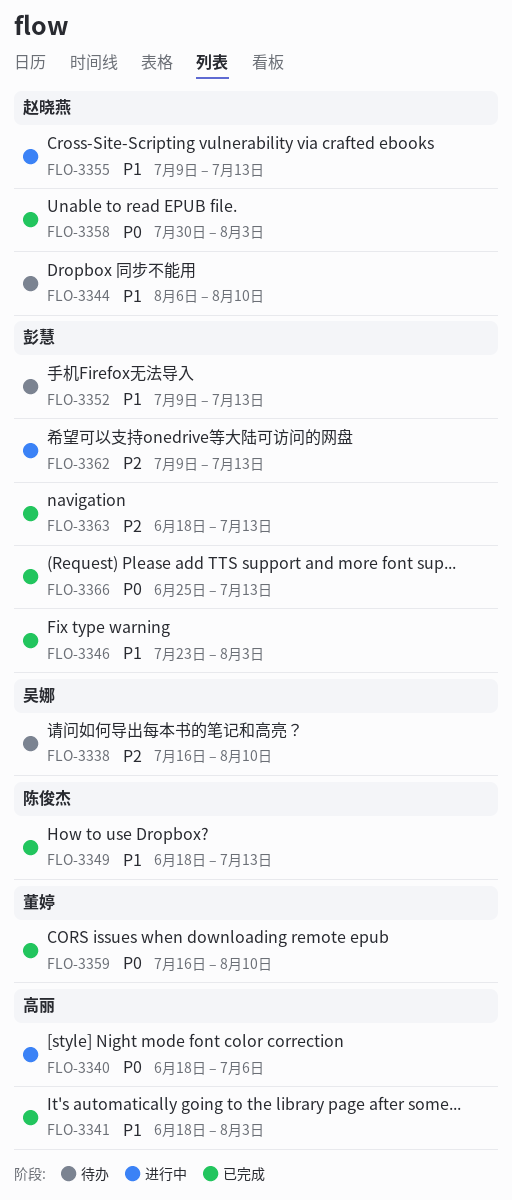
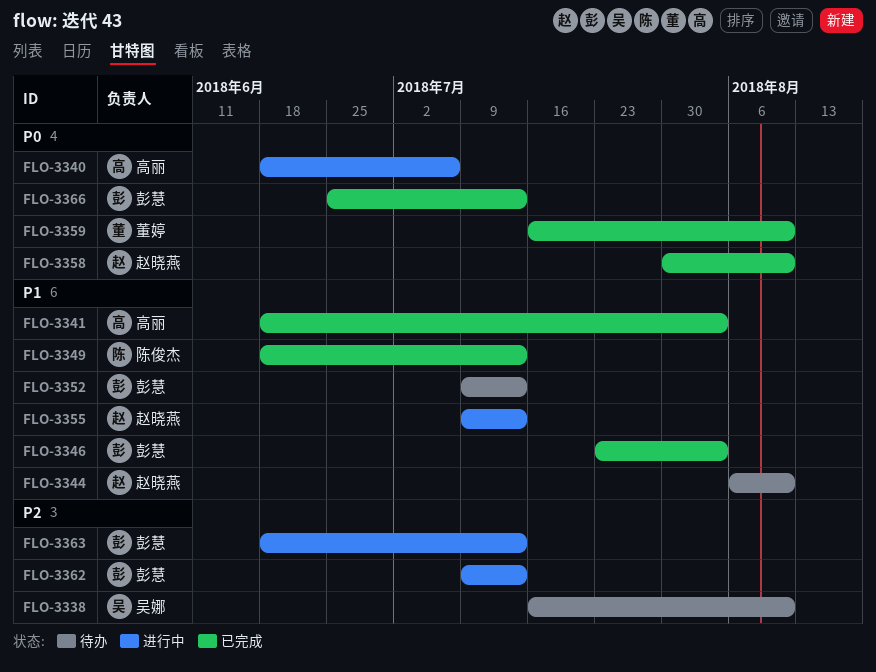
FLO-3358, due: Aug 3 -> Aug 10
FLO-3363, status: 已完成 -> 进行中

